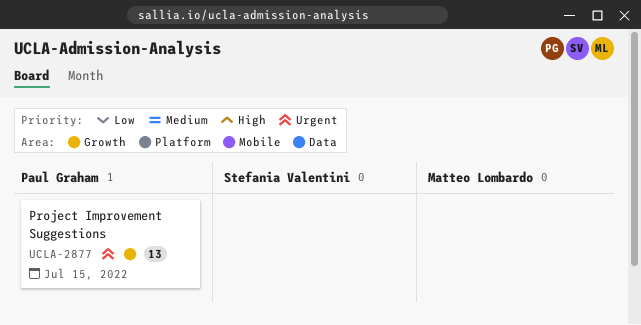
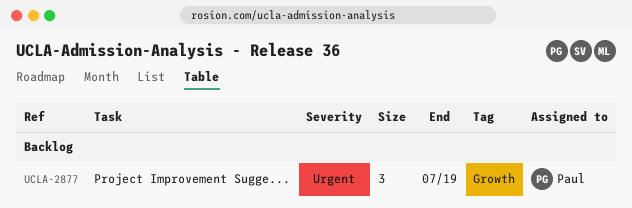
UCLA-2877, estimate: 13 -> 3
UCLA-2877, due: Jul 15 -> Jul 19

